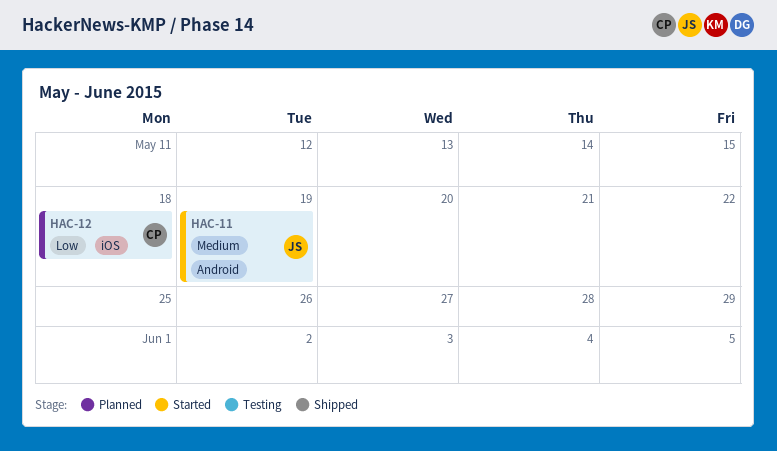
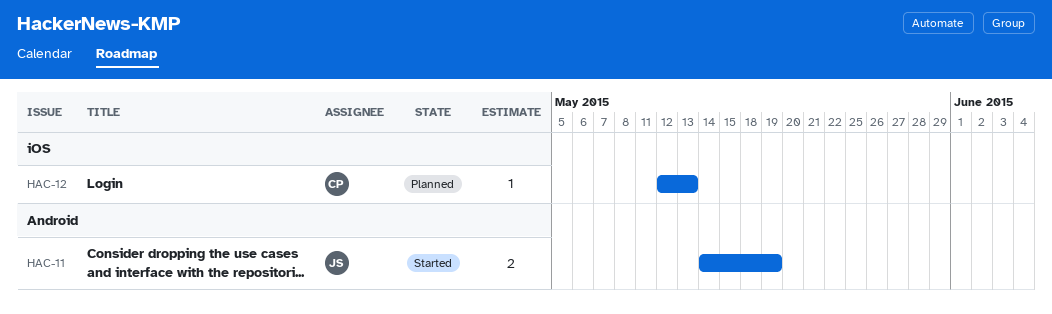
HAC-12, due: May 18 -> May 13

